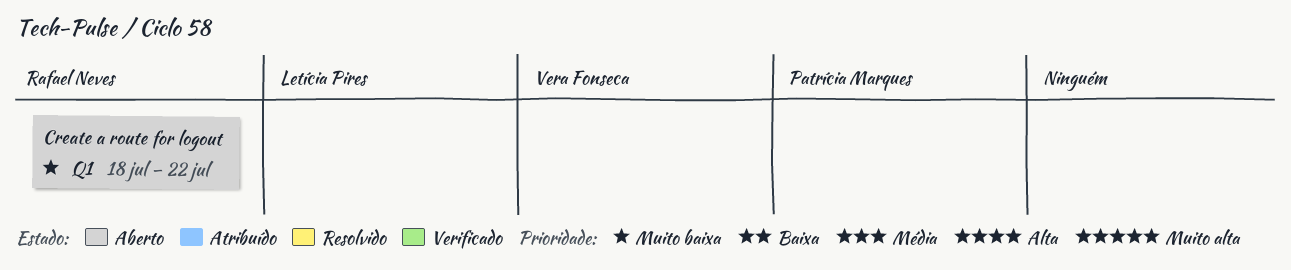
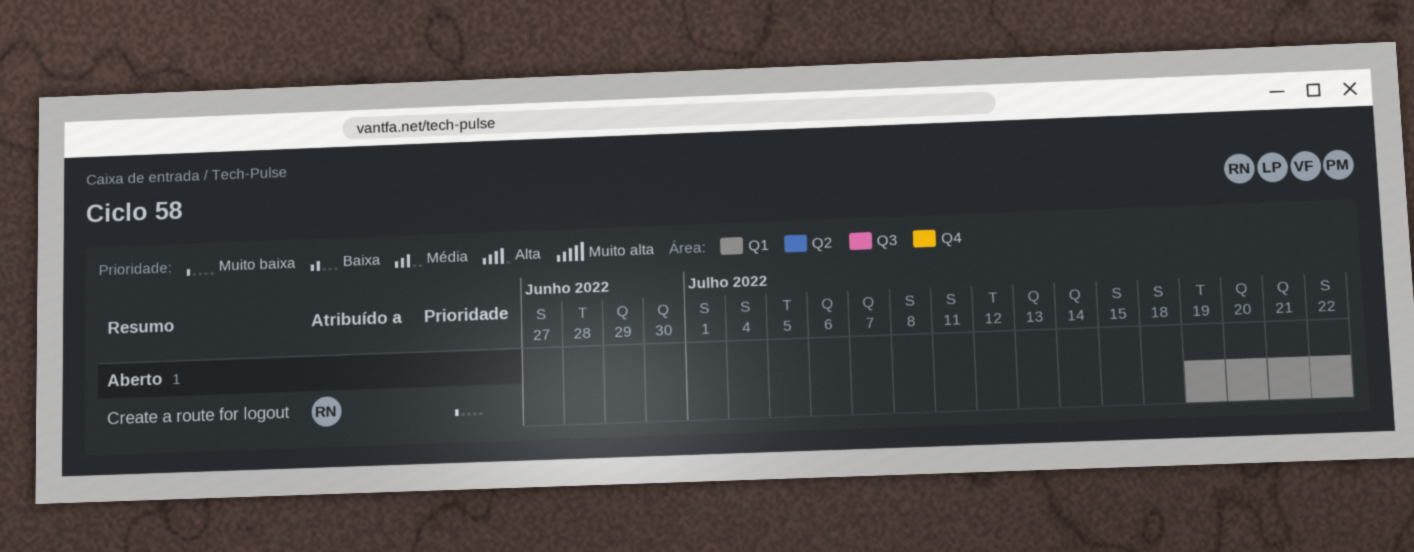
Create a route for logout, start: Jul 18 -> Jul 19

